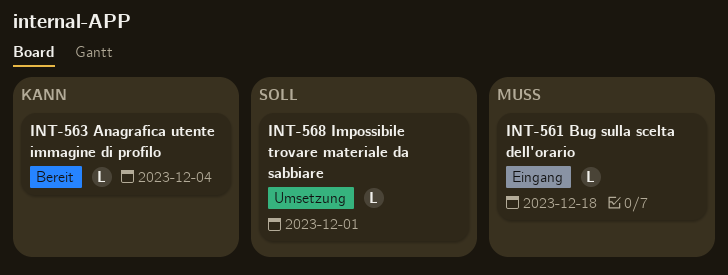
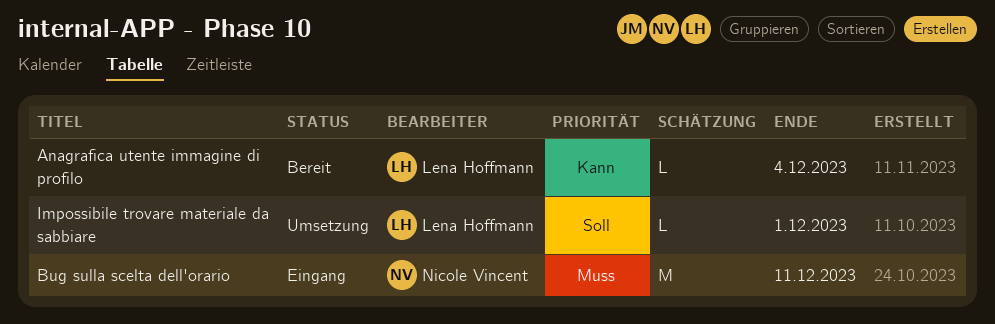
Bug sulla scelta dell'orario, estimate: L -> M
Bug sulla scelta dell'orario, due: Dec 18 -> Dec 11

